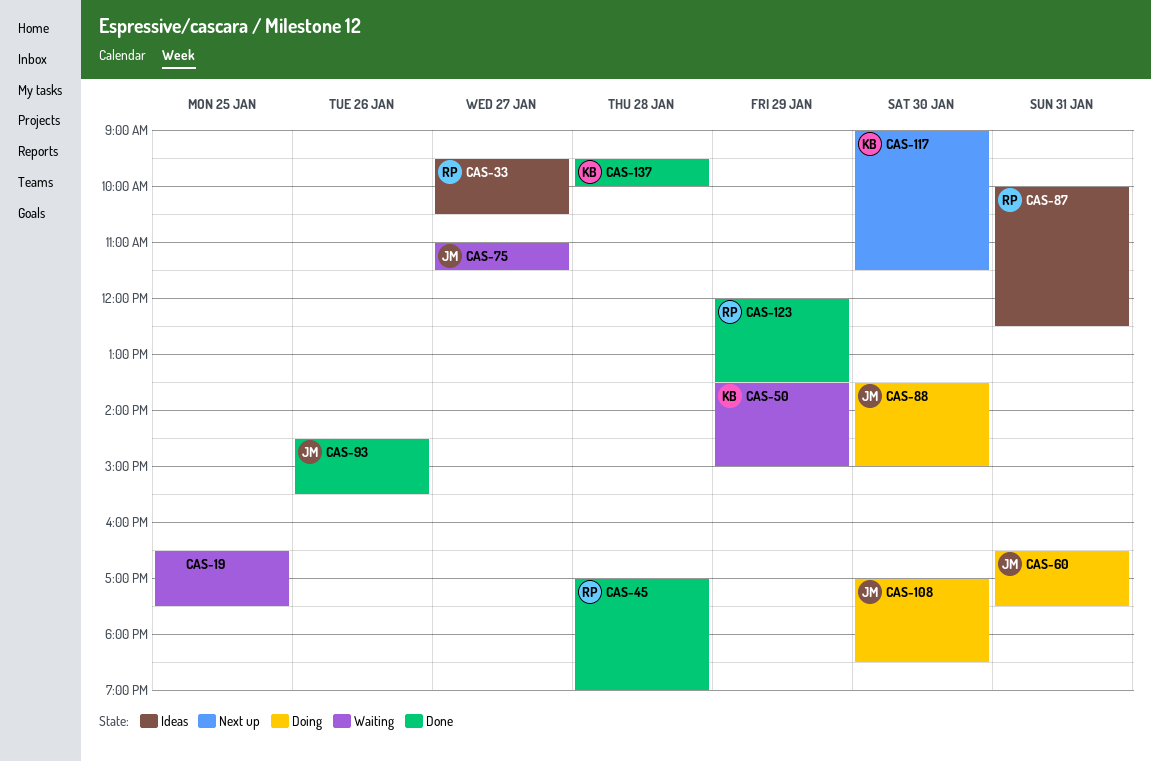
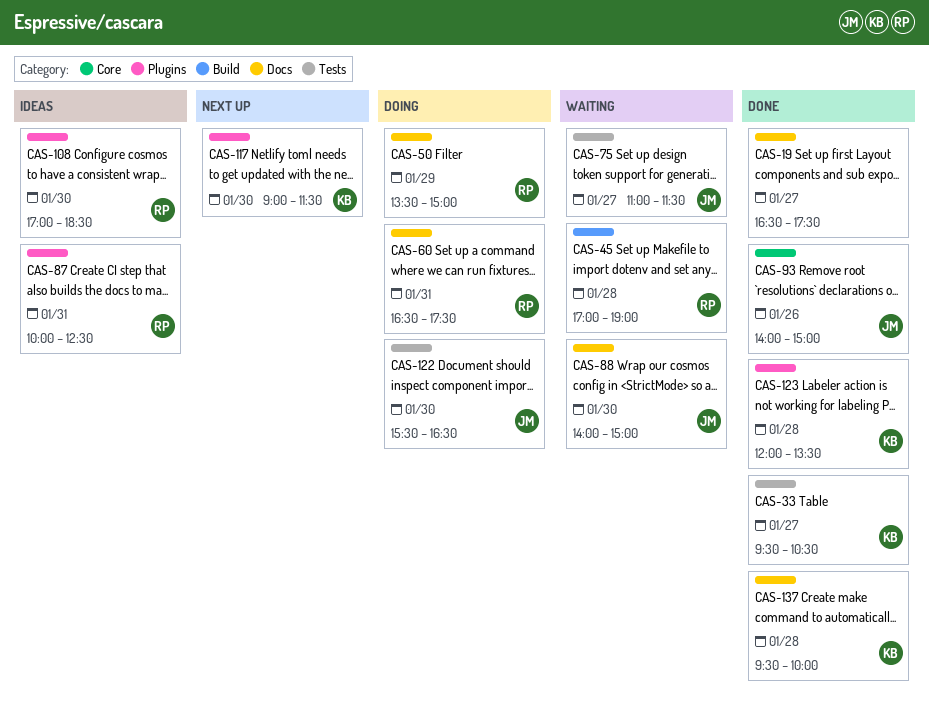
CAS-19, status: Waiting -> Done
CAS-19, day: Jan 25 -> Jan 27
CAS-33, status: Ideas -> Done
CAS-33, owner: RP -> KB
CAS-45, status: Done -> Waiting
CAS-50, status: Waiting -> Doing
CAS-50, owner: KB -> RP
CAS-60, owner: JM -> RP
CAS-88, status: Doing -> Waiting
CAS-88, begins: 13:30 -> 14:00
CAS-93, begins: 14:30 -> 14:00
CAS-93, ends: 15:30 -> 15:00
CAS-108, status: Doing -> Ideas
CAS-108, owner: JM -> RP
CAS-122: none -> present
CAS-123, owner: RP -> KB
CAS-123, day: Jan 29 -> Jan 28

